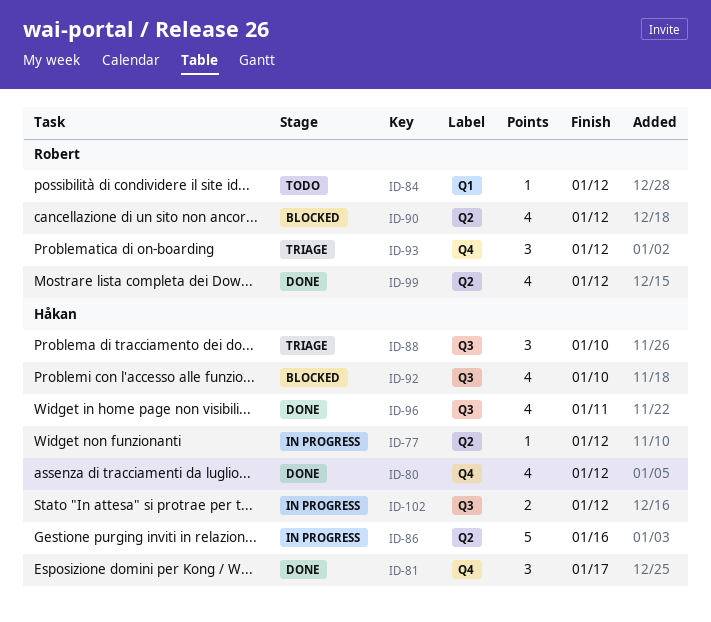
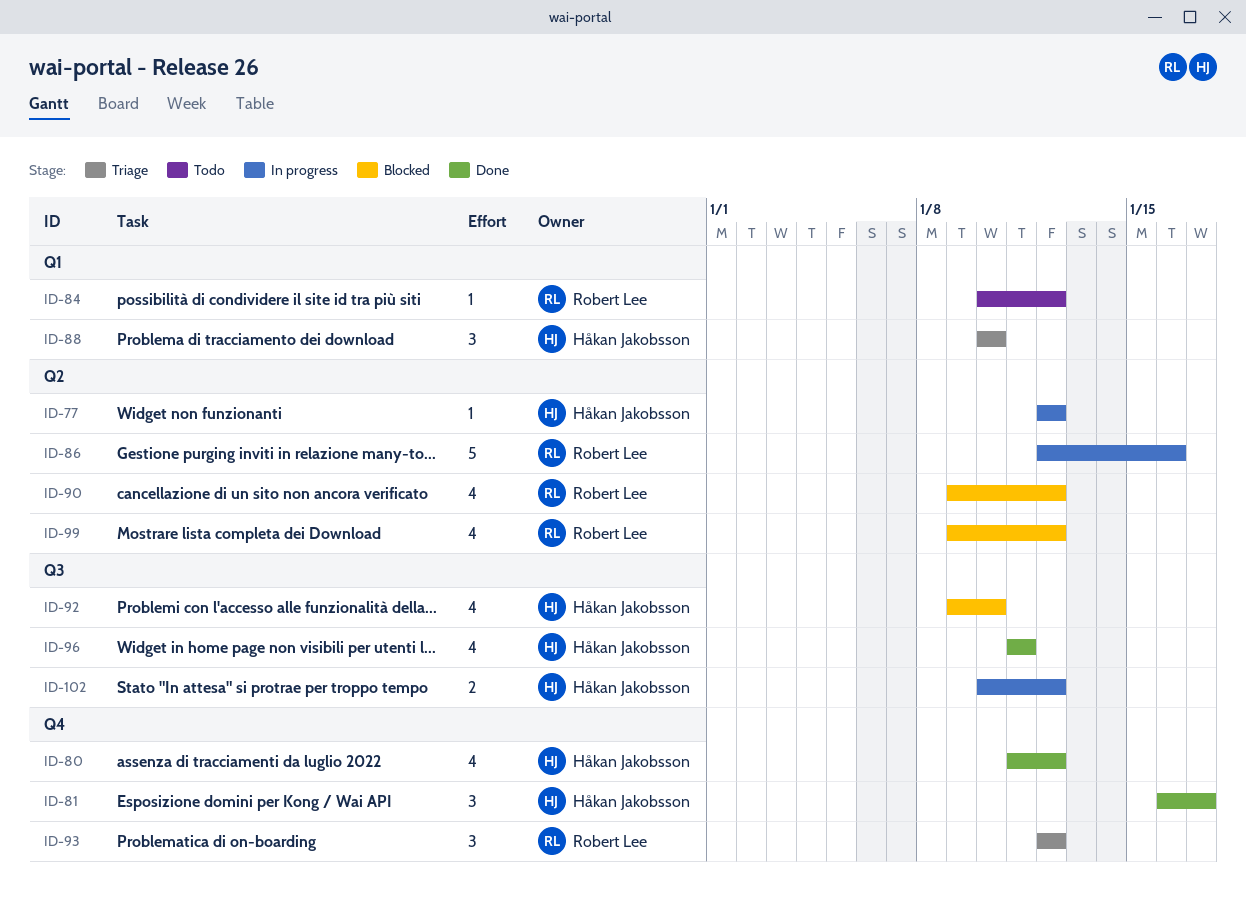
ID-86, owner: Håkan Jakobsson -> Robert Lee
ID-88, label: Q3 -> Q1
ID-99, status: Done -> Blocked

